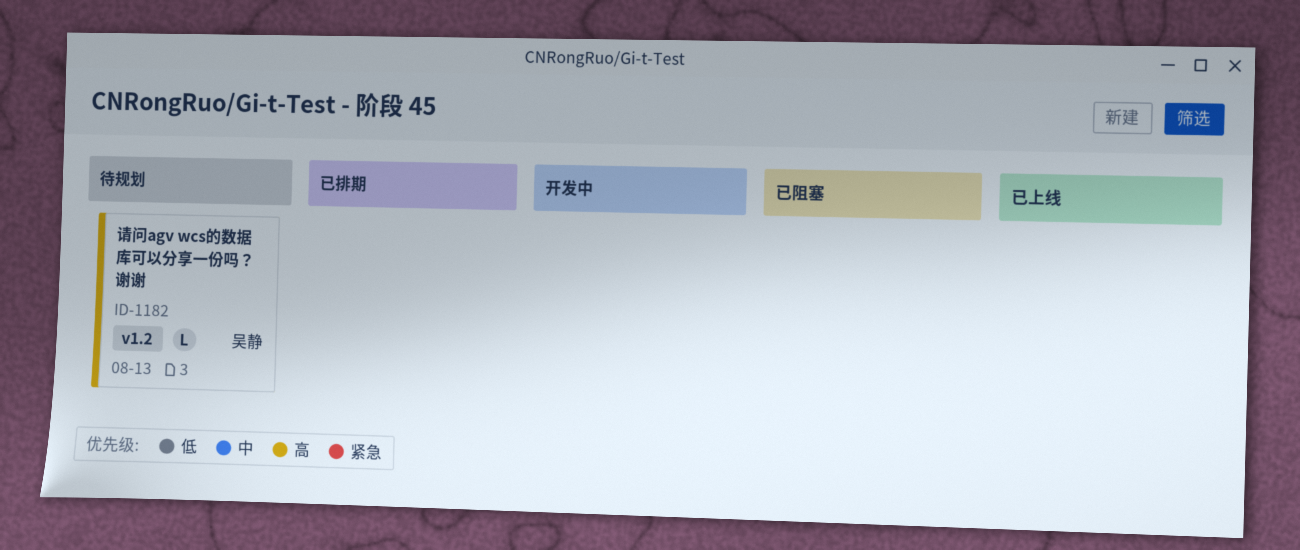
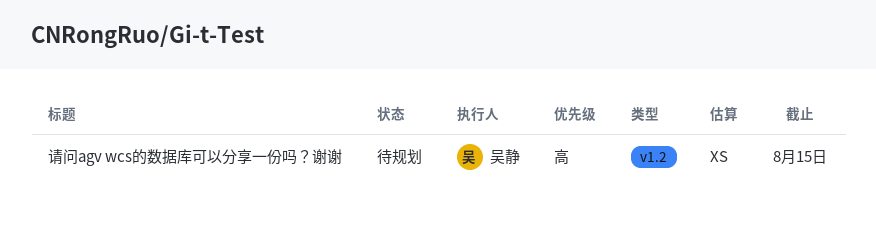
请问agv wcs的数据库可以分享一份吗？谢谢, estimate: L -> XS
请问agv wcs的数据库可以分享一份吗？谢谢, due: Aug 13 -> Aug 15

